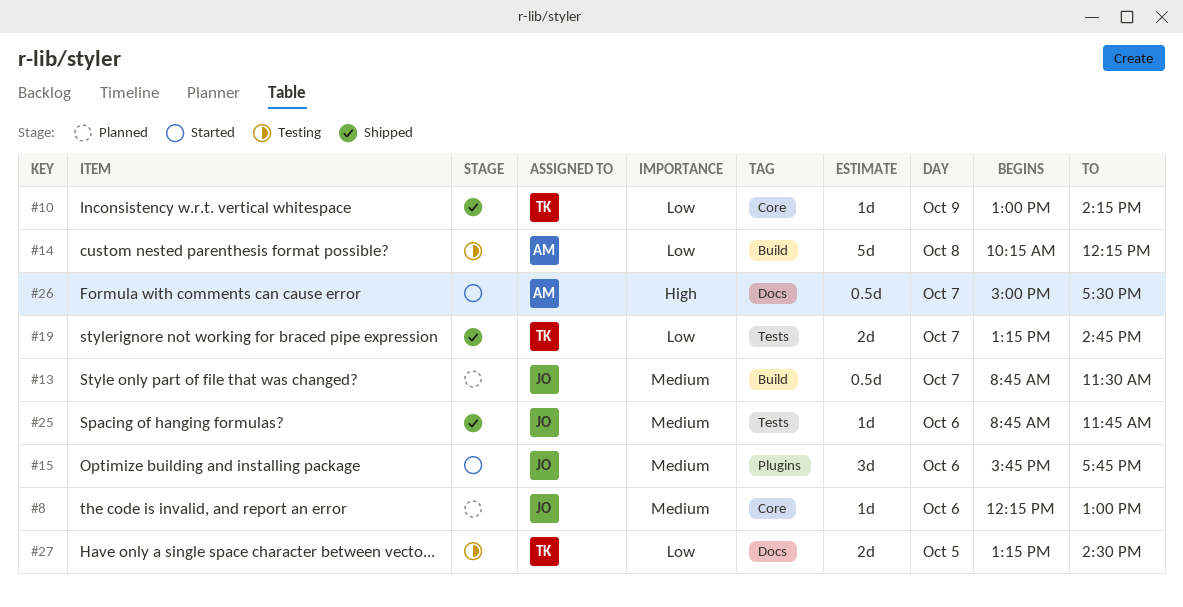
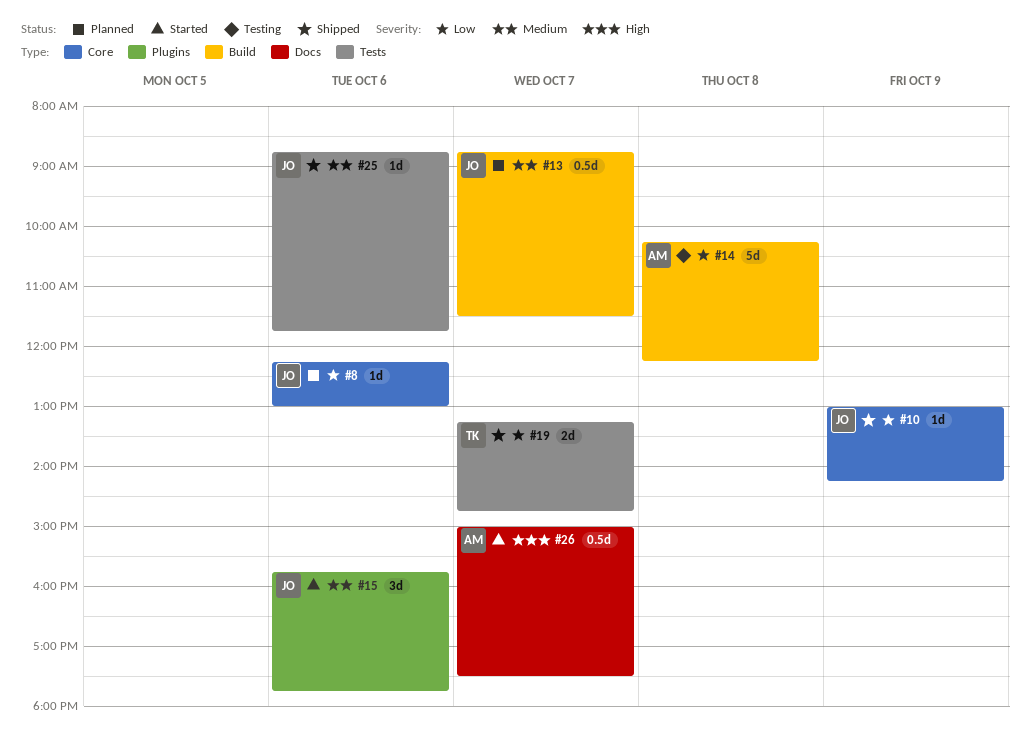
#8, priority: Medium -> Low
#10, owner: TK -> JO
#27: present -> none

